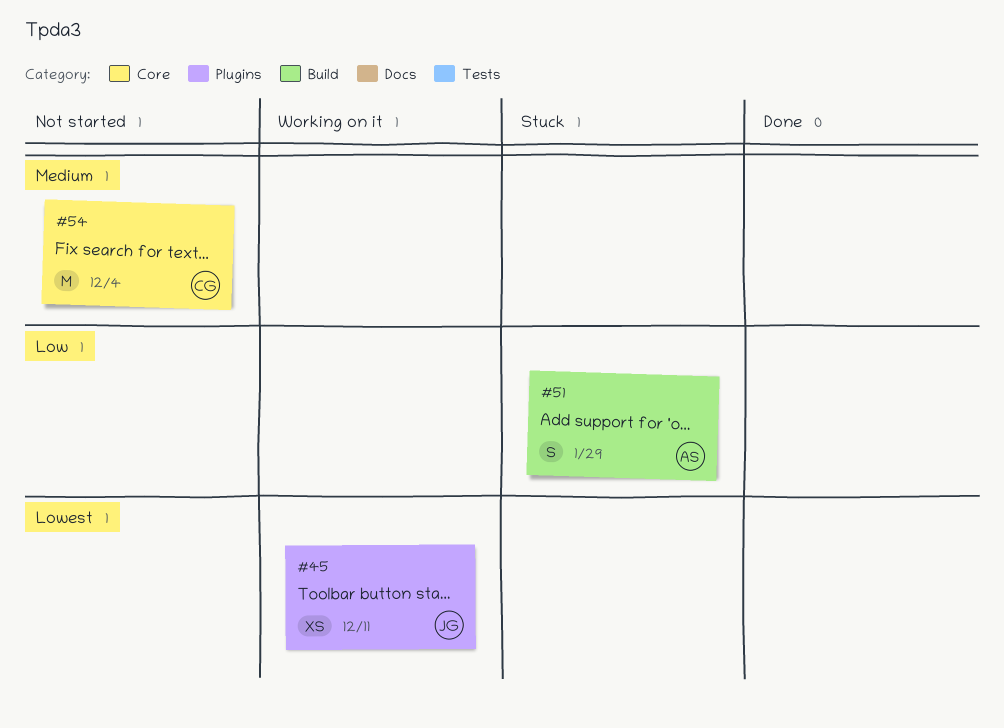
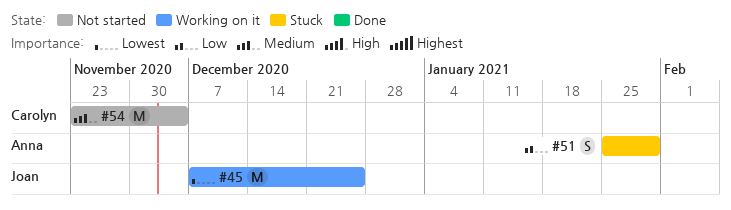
#45, estimate: XS -> M
#45, due: Dec 11 -> Dec 25

